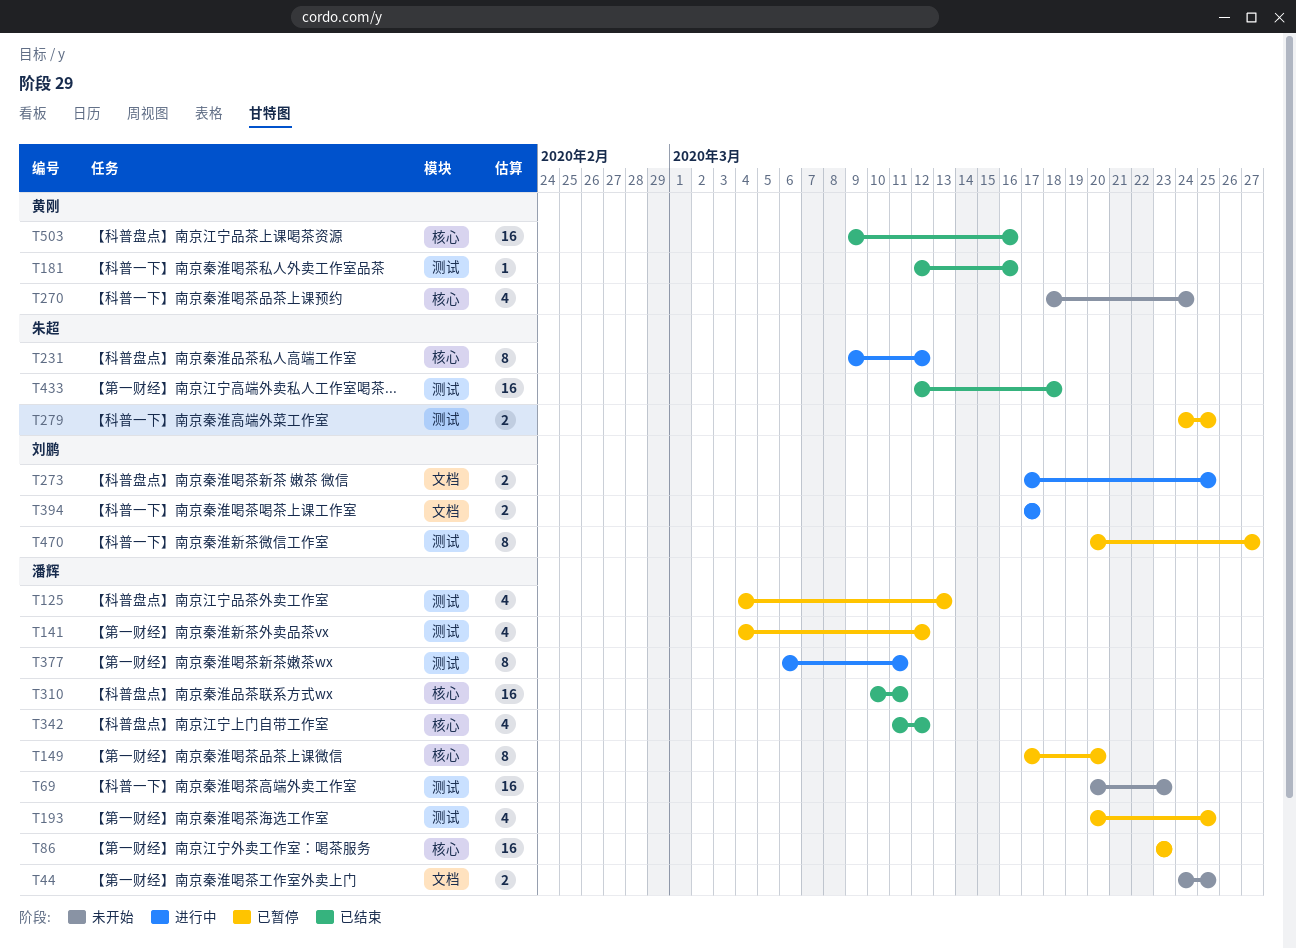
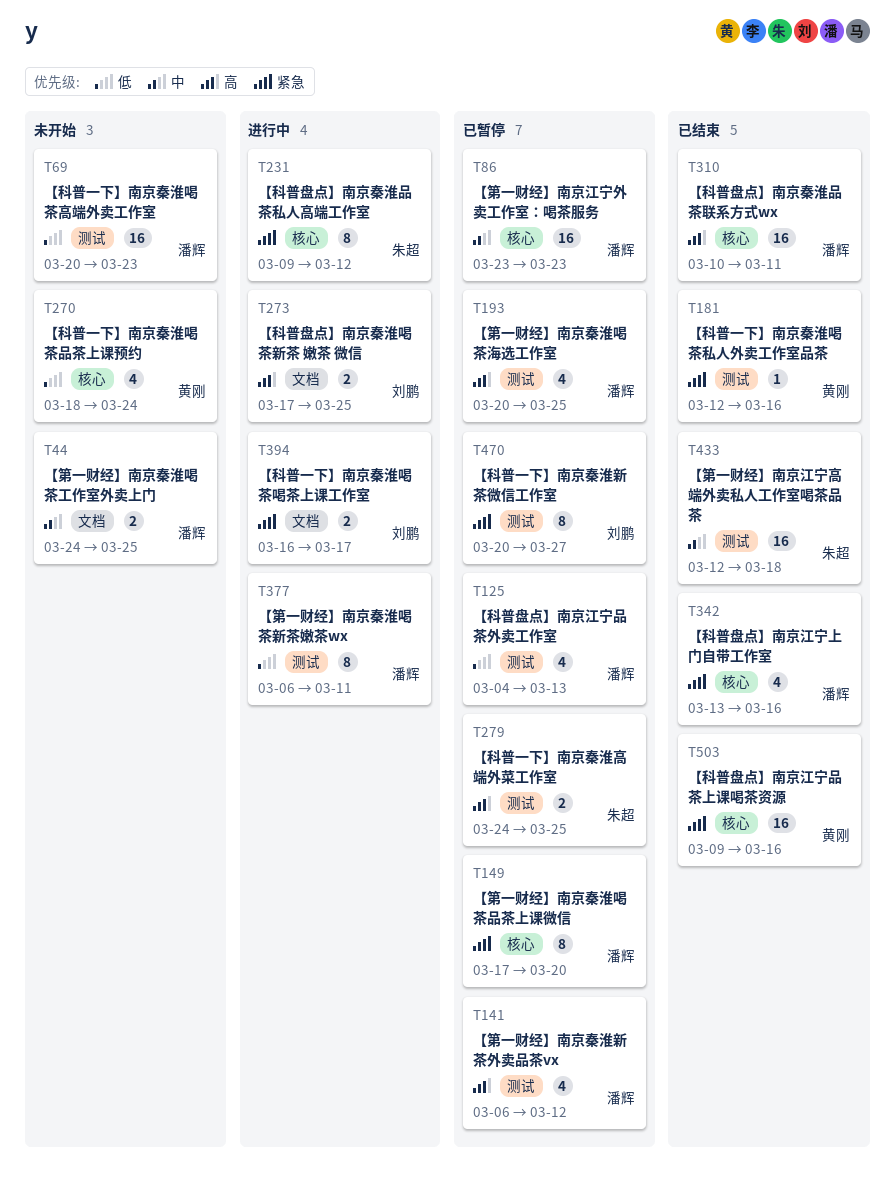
T141, start: Mar 4 -> Mar 6
T342, start: Mar 11 -> Mar 13
T342, due: Mar 12 -> Mar 16
T394, start: Mar 17 -> Mar 16

